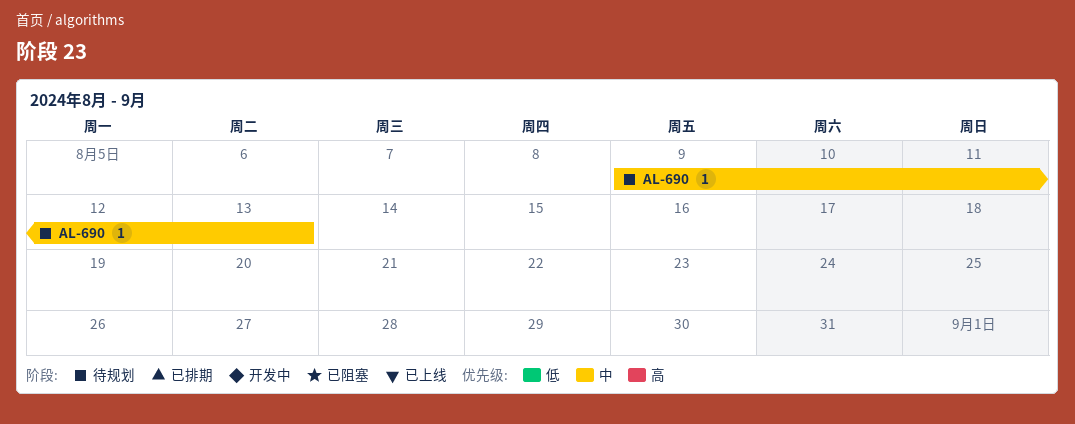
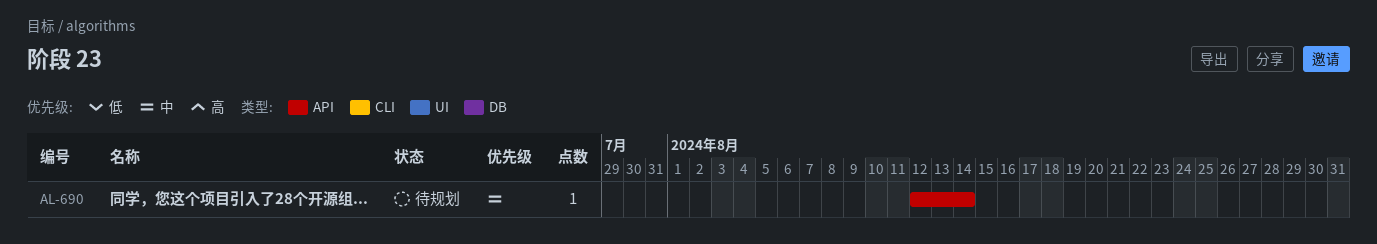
AL-690, start: Aug 9 -> Aug 12
AL-690, due: Aug 13 -> Aug 14

